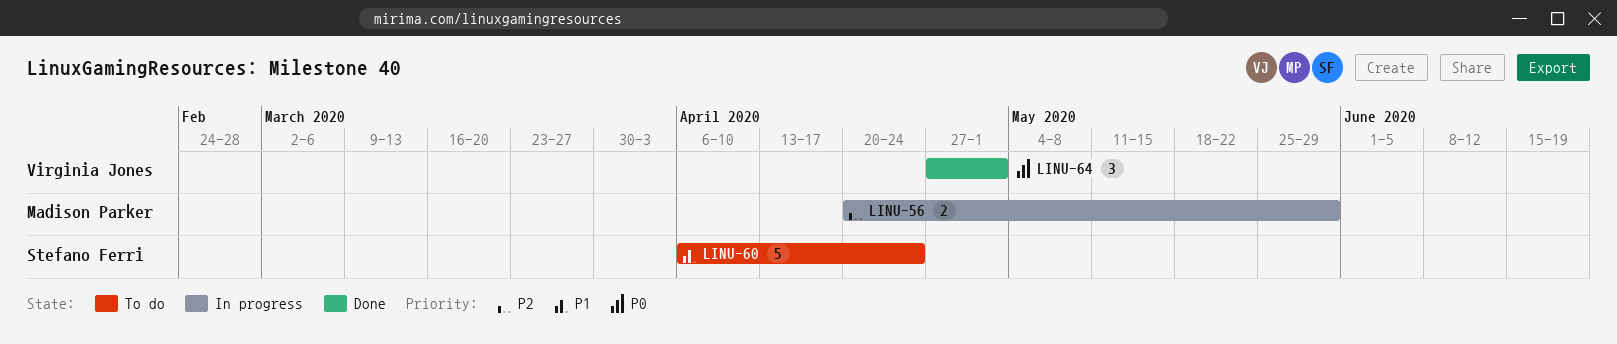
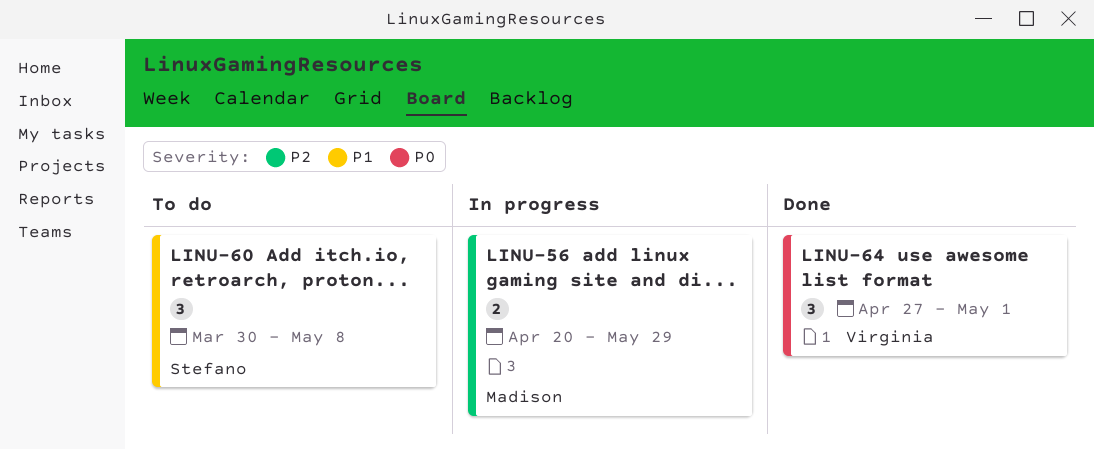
LINU-60, estimate: 5 -> 3
LINU-60, start: Apr 6 -> Mar 30
LINU-60, due: Apr 24 -> May 8

